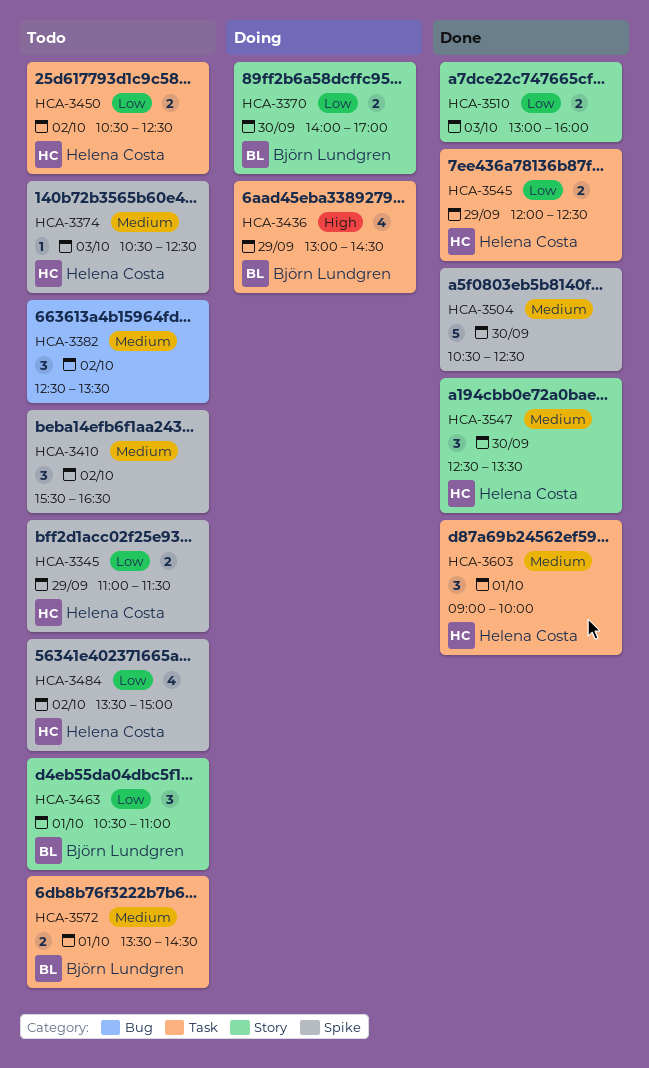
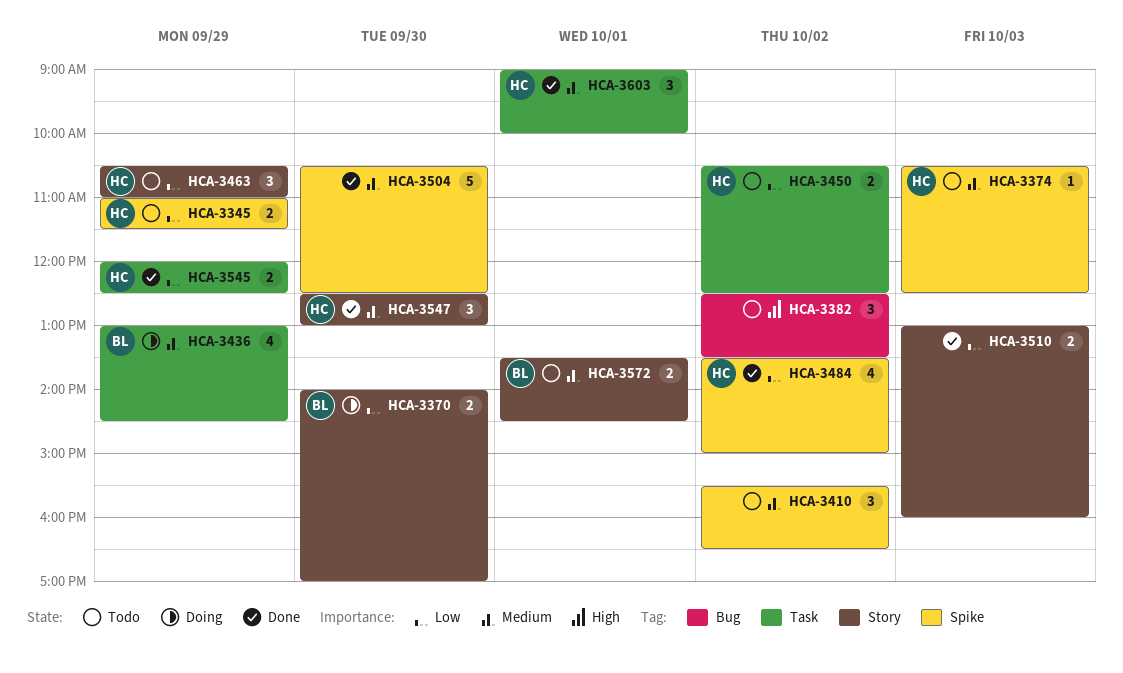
HCA-3382, priority: Medium -> High
HCA-3436, priority: High -> Medium
HCA-3463, owner: Björn Lundgren -> Helena Costa
HCA-3463, day: Oct 1 -> Sep 29
HCA-3484, status: Todo -> Done
HCA-3547, ends: 13:30 -> 13:00
HCA-3572, label: Task -> Story

